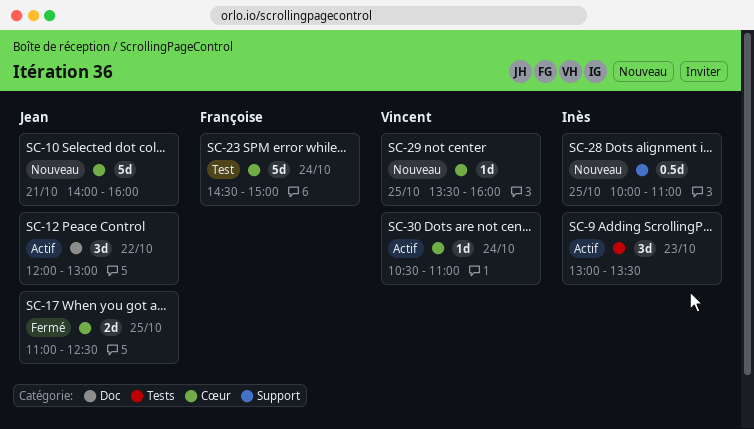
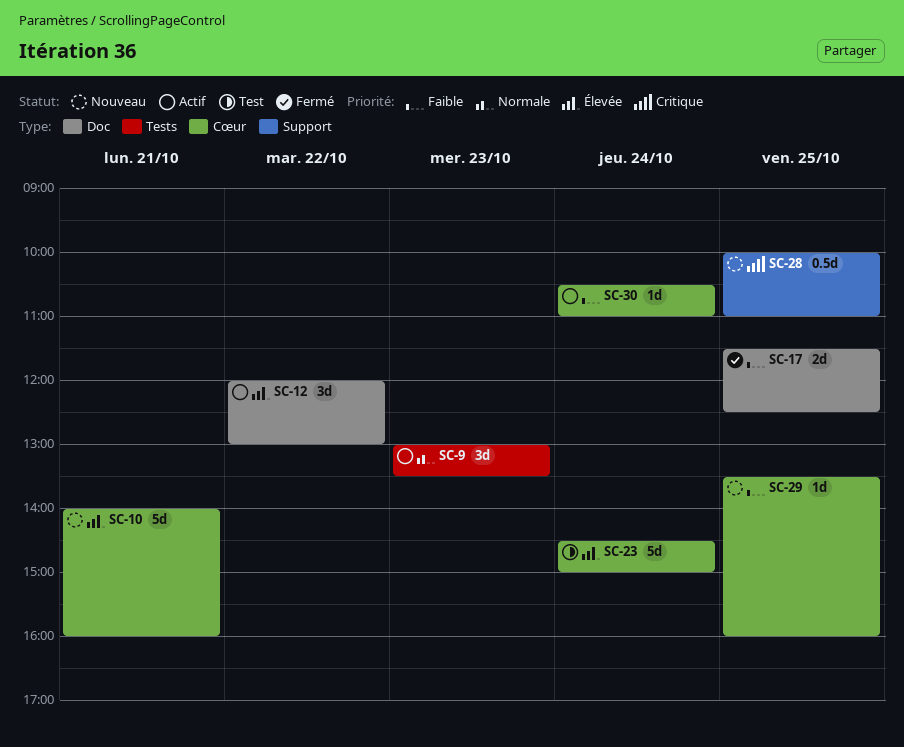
SC-17, label: Cœur -> Doc
SC-17, begins: 11:00 -> 11:30

